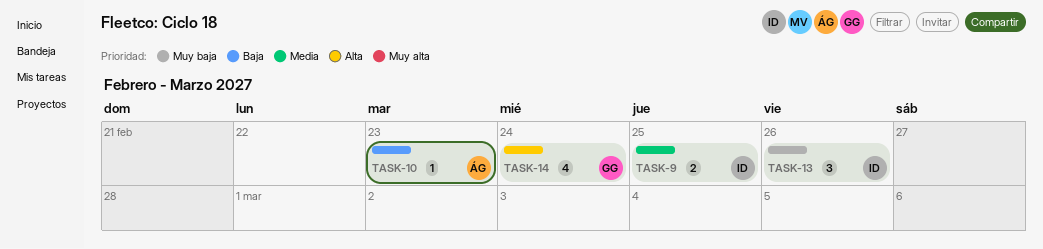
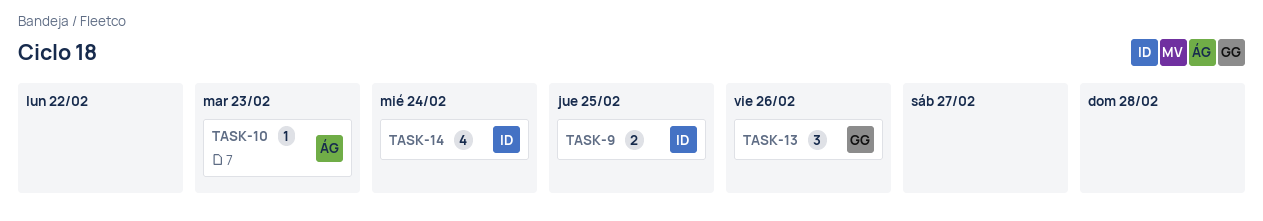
TASK-13, owner: ID -> GG
TASK-14, owner: GG -> ID

